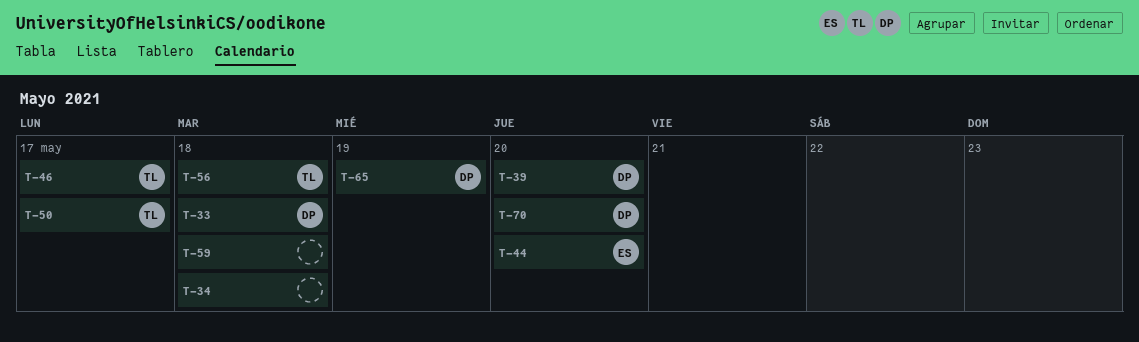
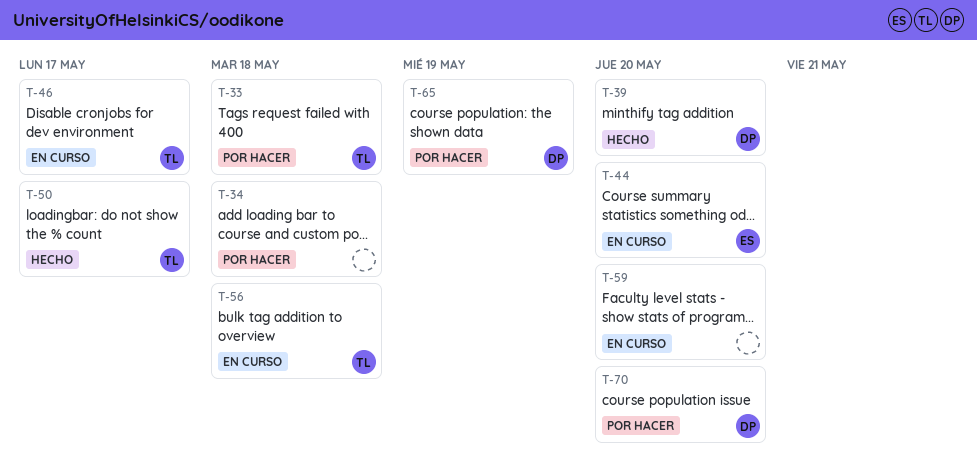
T-33, owner: DP -> TL
T-59, due: May 18 -> May 20

